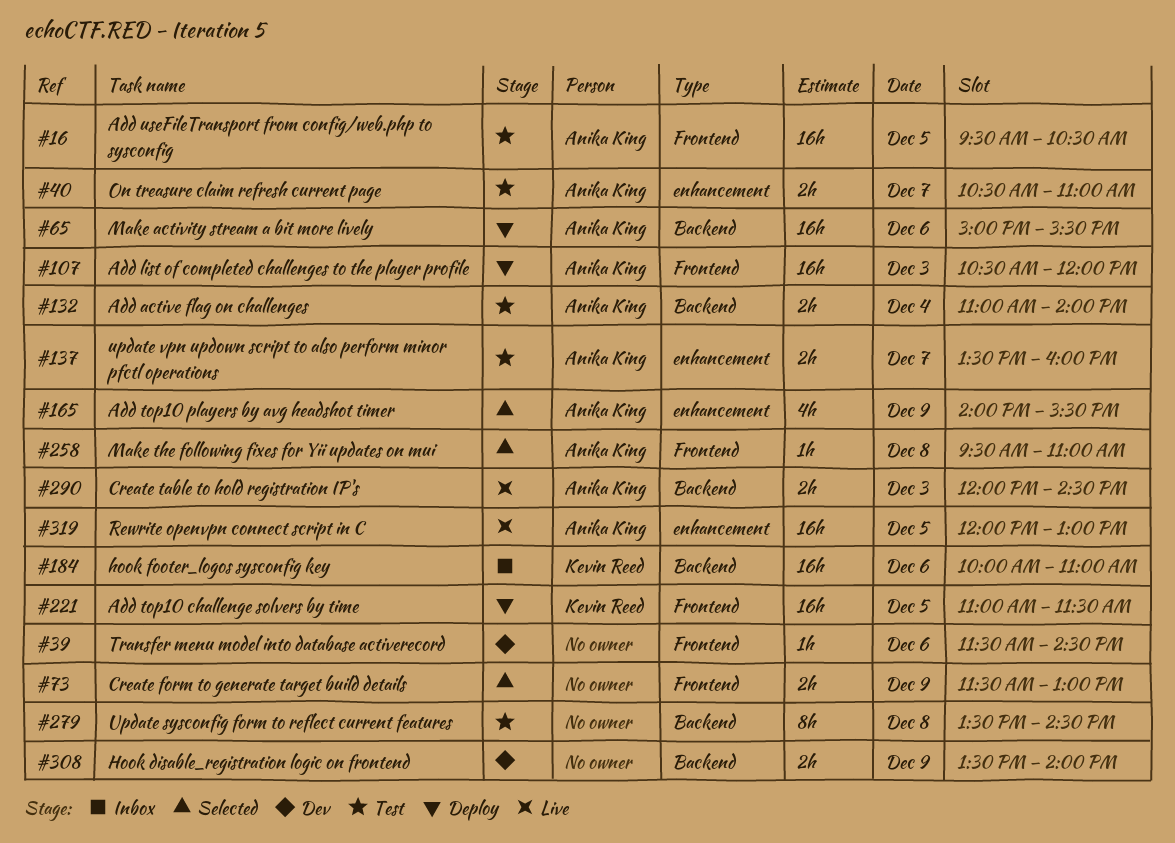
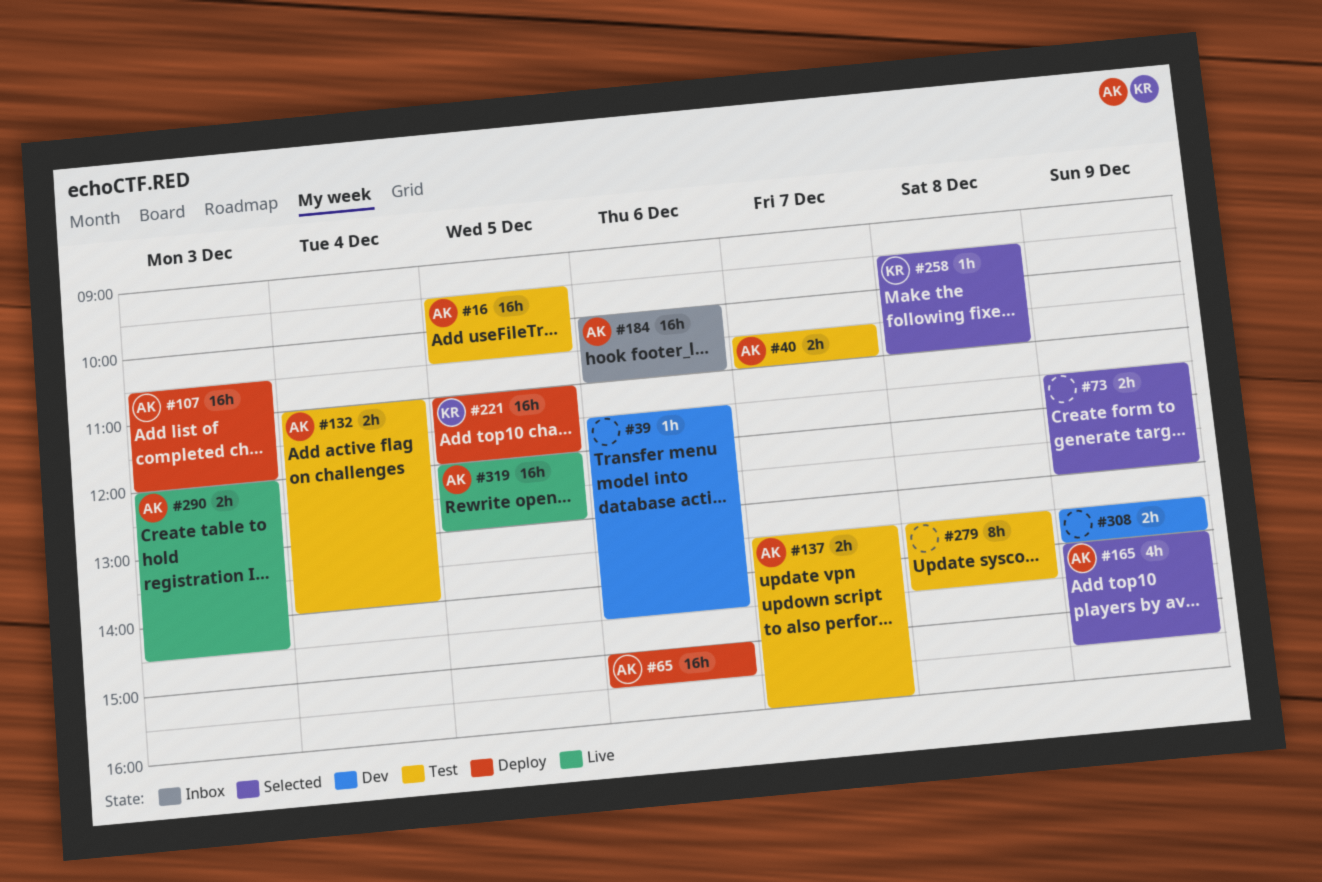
#184, owner: Kevin Reed -> Anika King
#221, ends: 11:30 -> 12:00
#258, owner: Anika King -> Kevin Reed

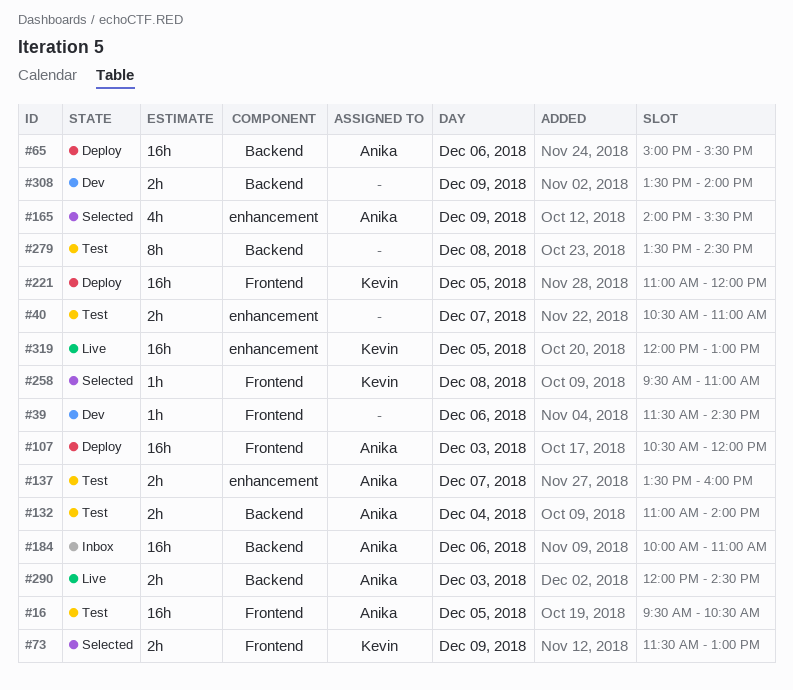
#40, owner: Anika -> none
#73, owner: none -> Kevin
#319, owner: Anika -> Kevin

